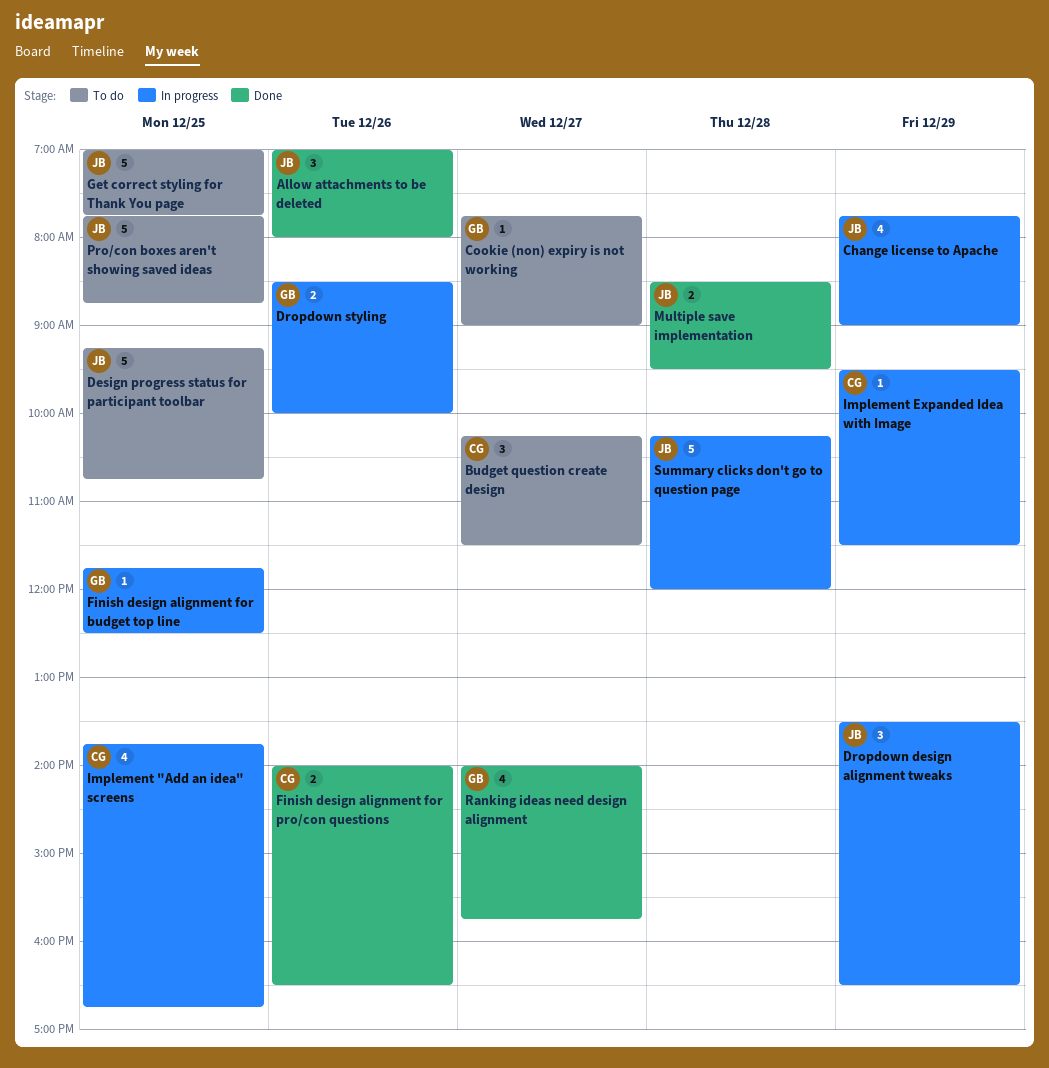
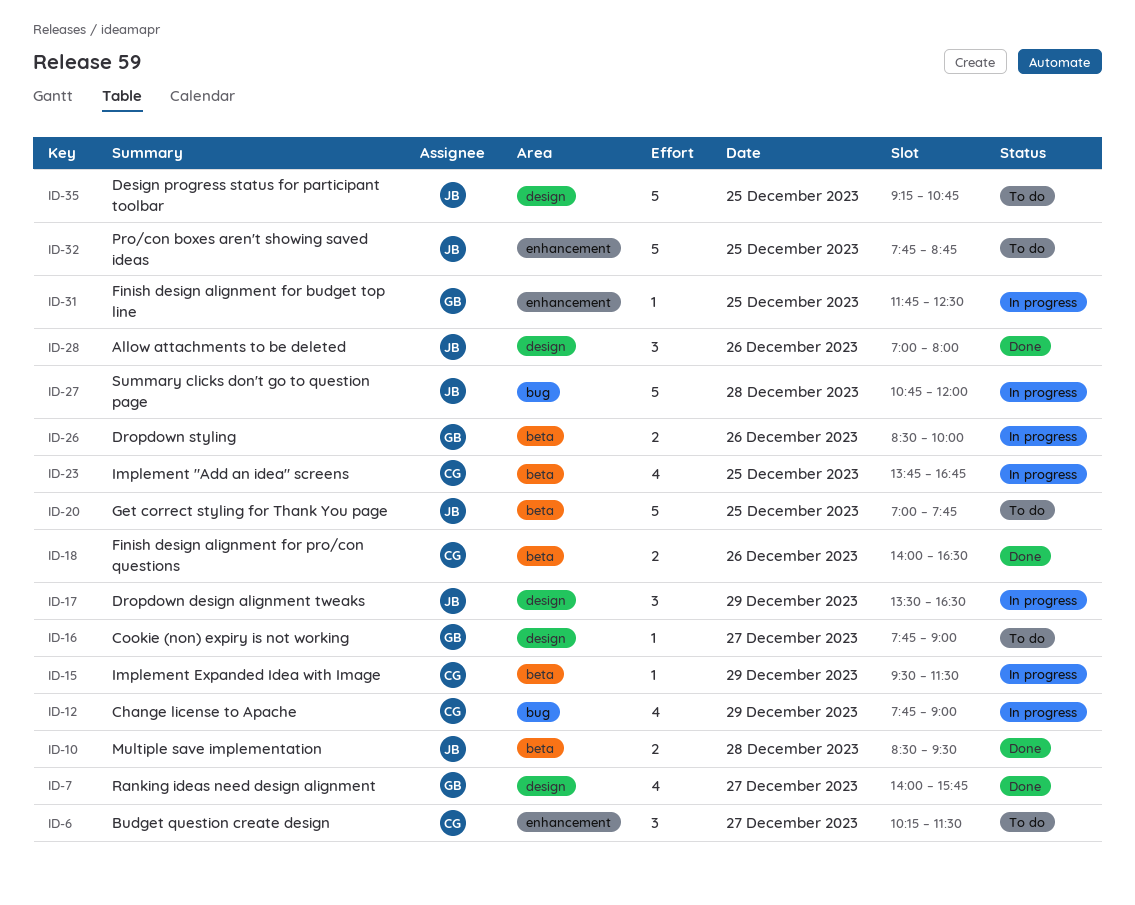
Change license to Apache, owner: JB -> CG
Summary clicks don't go to question page, begins: 10:15 -> 10:45

